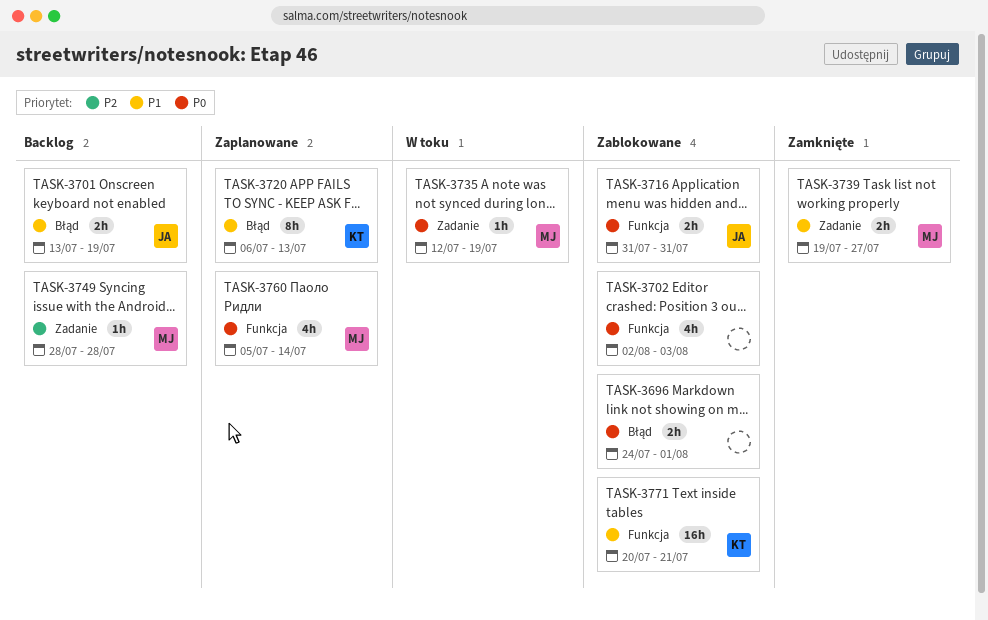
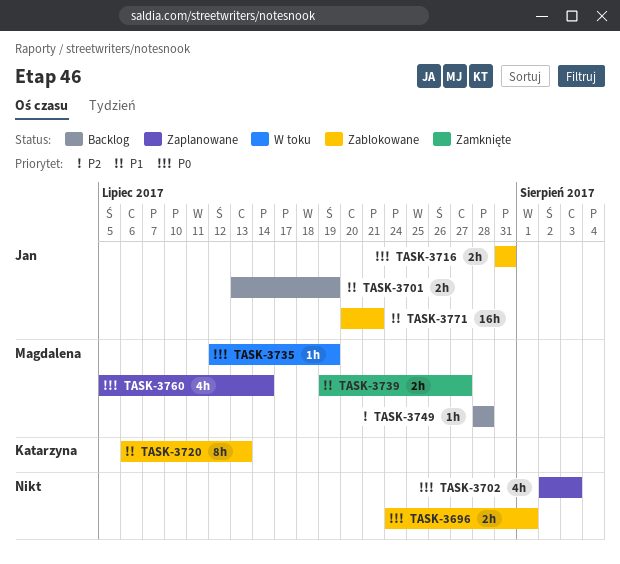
TASK-3702, status: Zablokowane -> Zaplanowane
TASK-3720, status: Zaplanowane -> Zablokowane
TASK-3771, owner: Katarzyna -> Jan

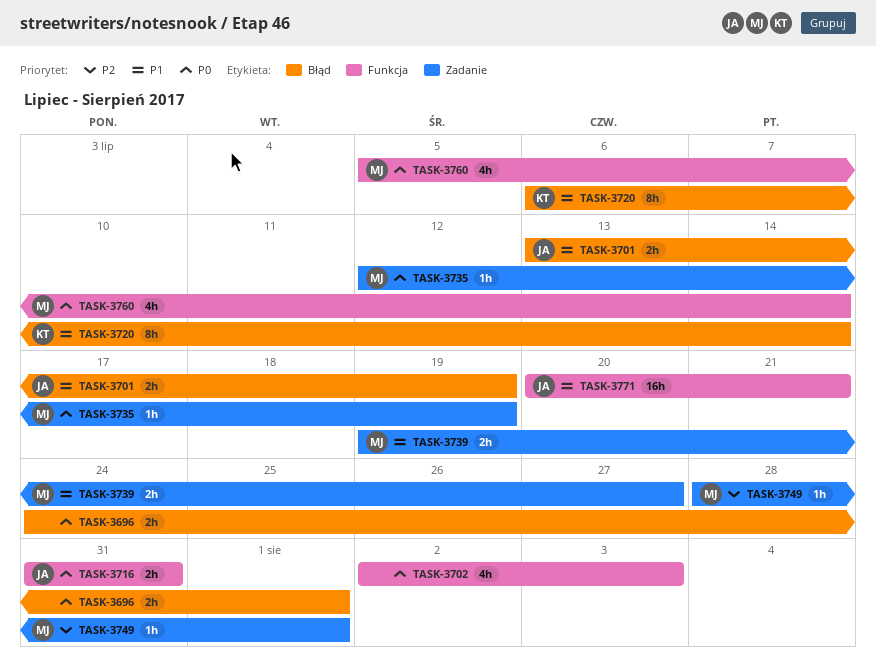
TASK-3720, due: Jul 13 -> Jul 14
TASK-3749, due: Jul 28 -> Aug 1

